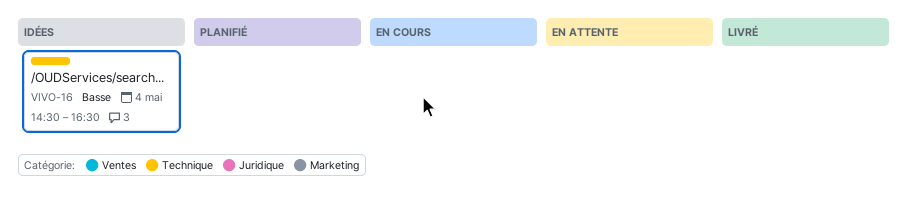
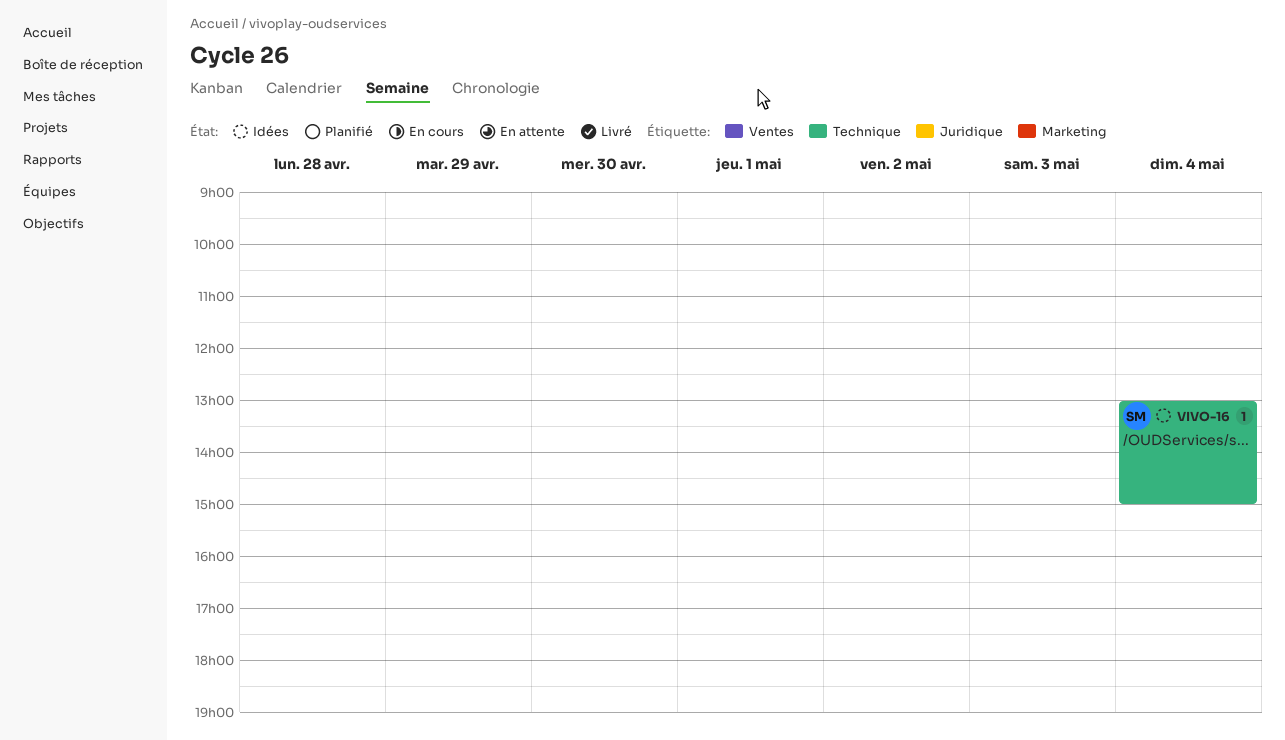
VIVO-16, begins: 14:30 -> 13:00
VIVO-16, ends: 16:30 -> 15:00

